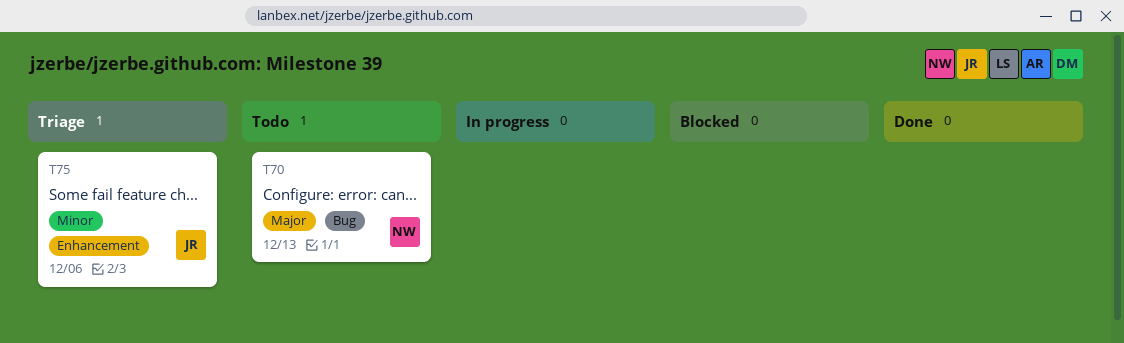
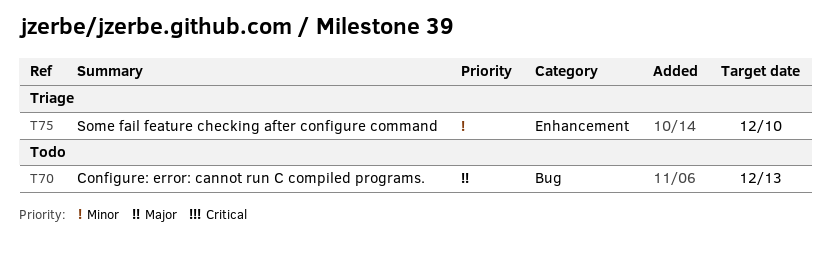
T75, due: Dec 6 -> Dec 10

